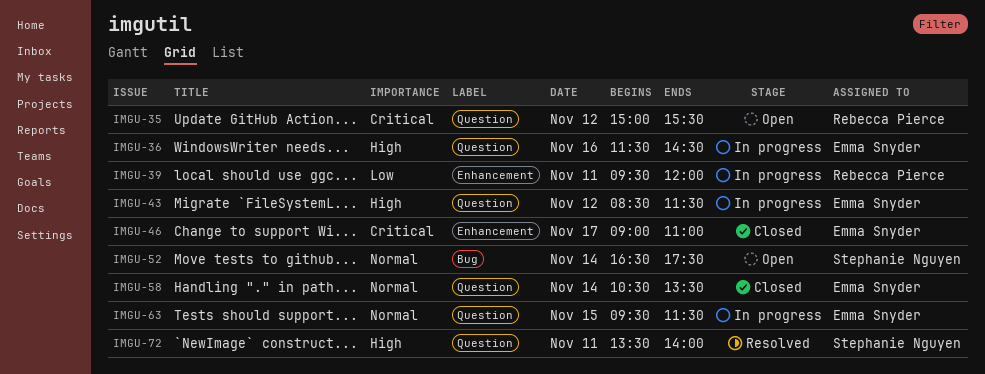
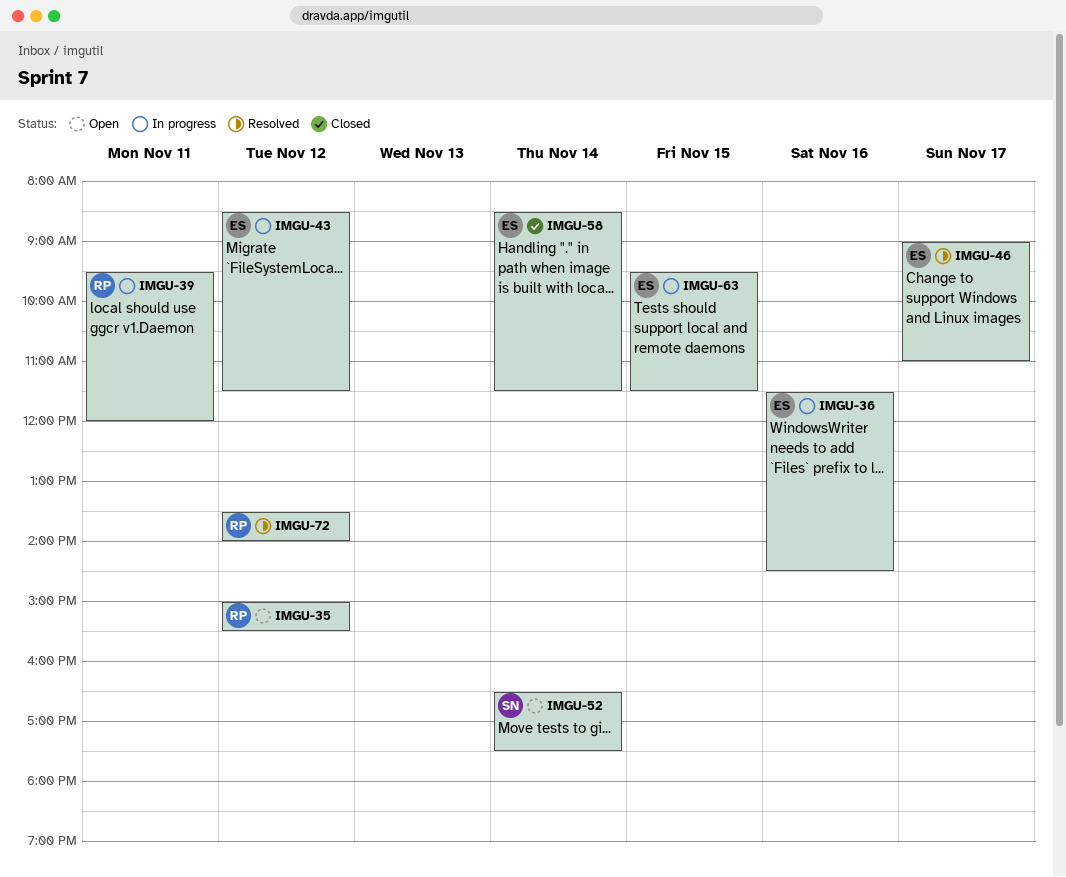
IMGU-46, status: Closed -> Resolved
IMGU-58, begins: 10:30 -> 08:30
IMGU-58, ends: 13:30 -> 11:30
IMGU-72, owner: Stephanie Nguyen -> Rebecca Pierce
IMGU-72, day: Nov 11 -> Nov 12

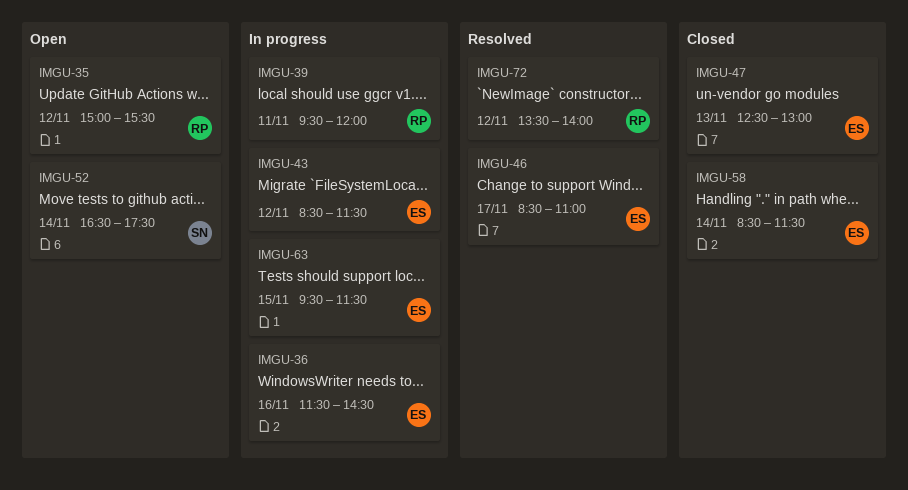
IMGU-46, begins: 09:00 -> 08:30
IMGU-47: none -> present

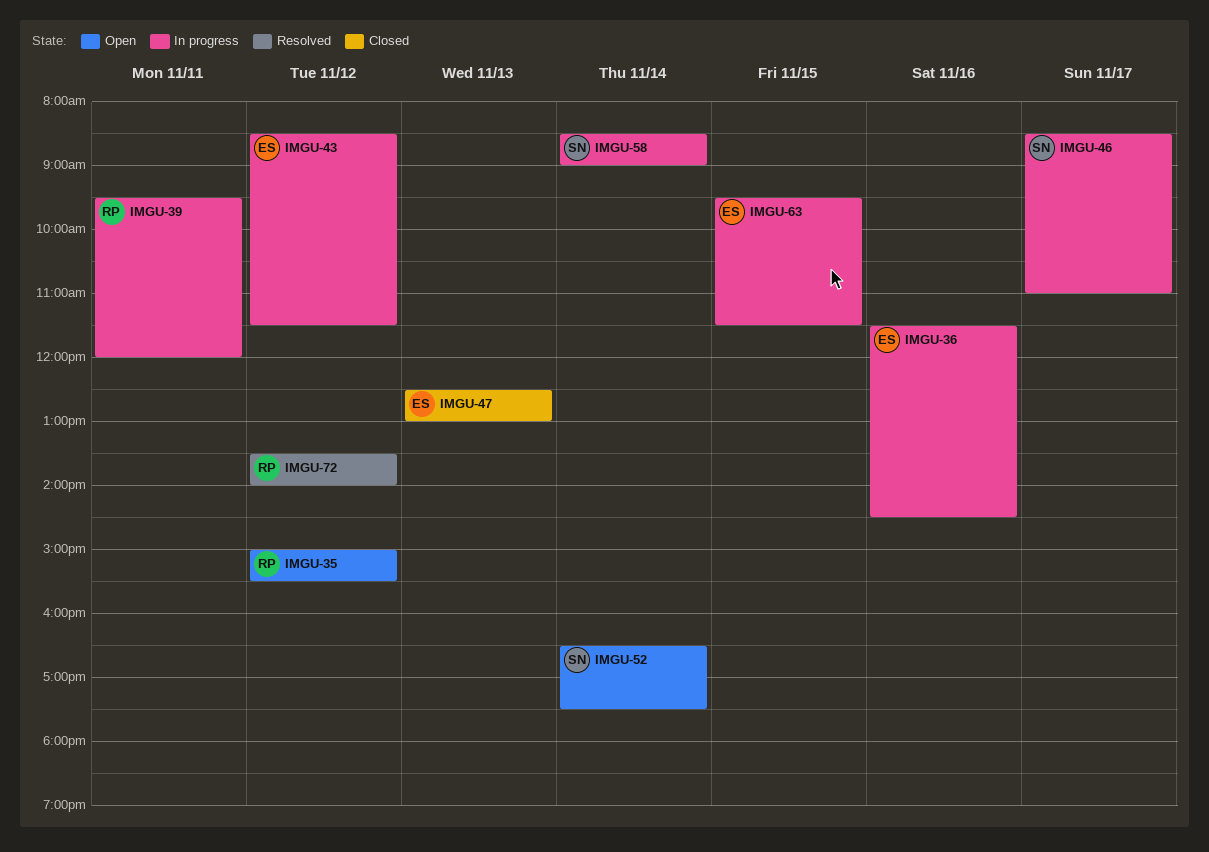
IMGU-46, status: Resolved -> In progress
IMGU-46, owner: ES -> SN
IMGU-58, status: Closed -> In progress
IMGU-58, owner: ES -> SN
IMGU-58, ends: 11:30 -> 09:00

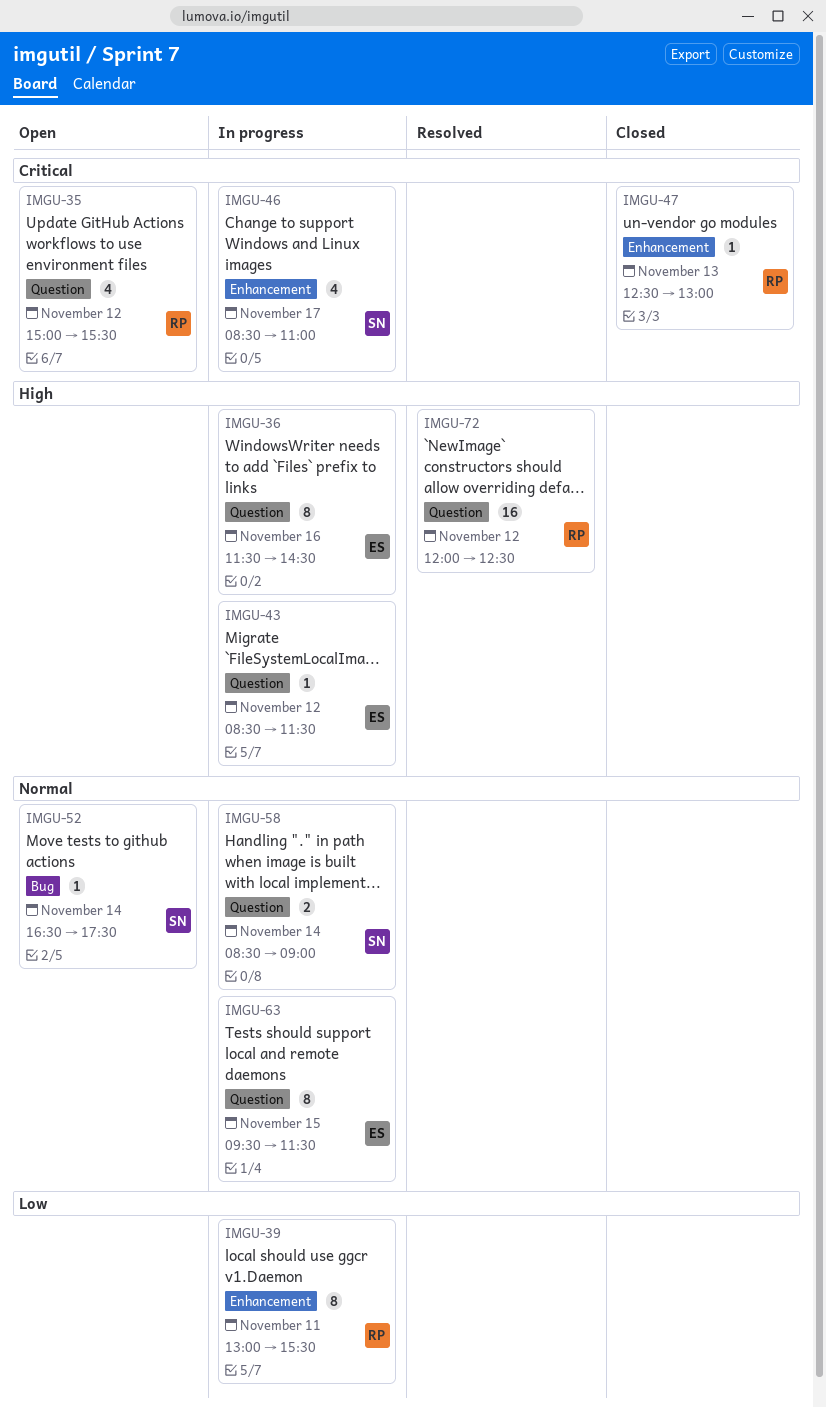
IMGU-39, begins: 09:30 -> 13:00
IMGU-39, ends: 12:00 -> 15:30
IMGU-47, owner: ES -> RP
IMGU-72, begins: 13:30 -> 12:00
IMGU-72, ends: 14:00 -> 12:30

